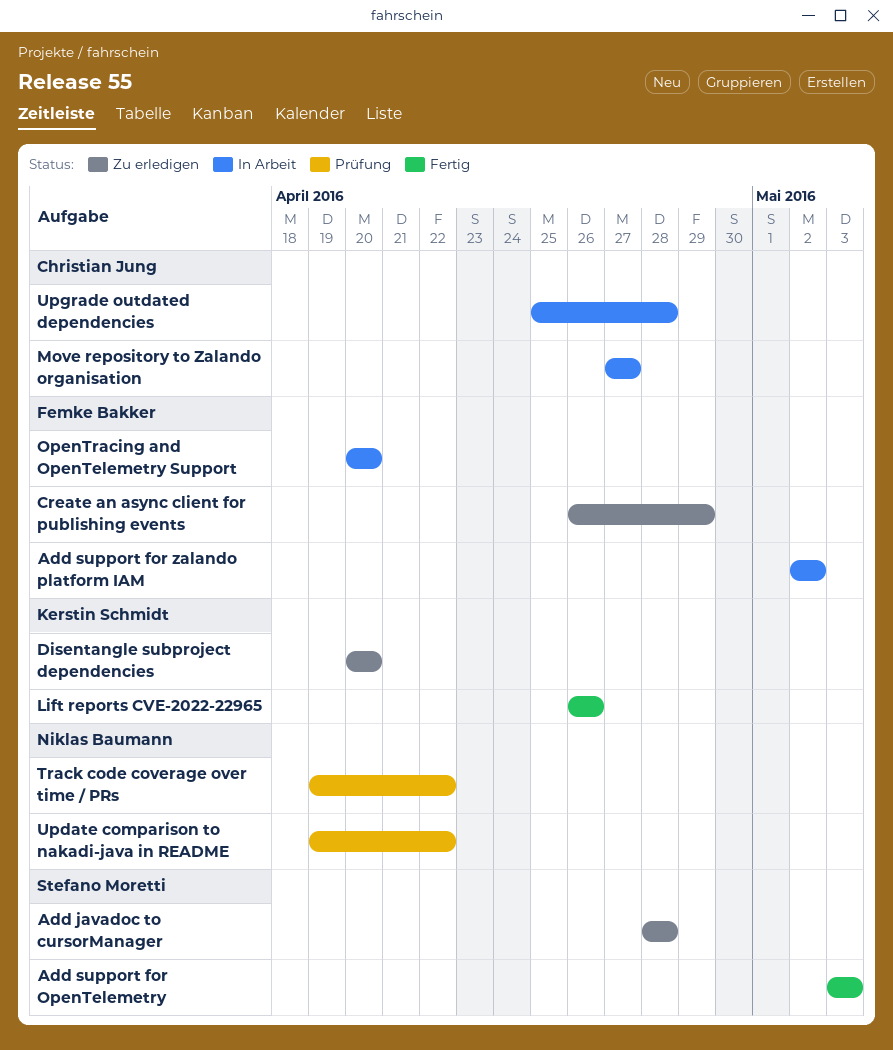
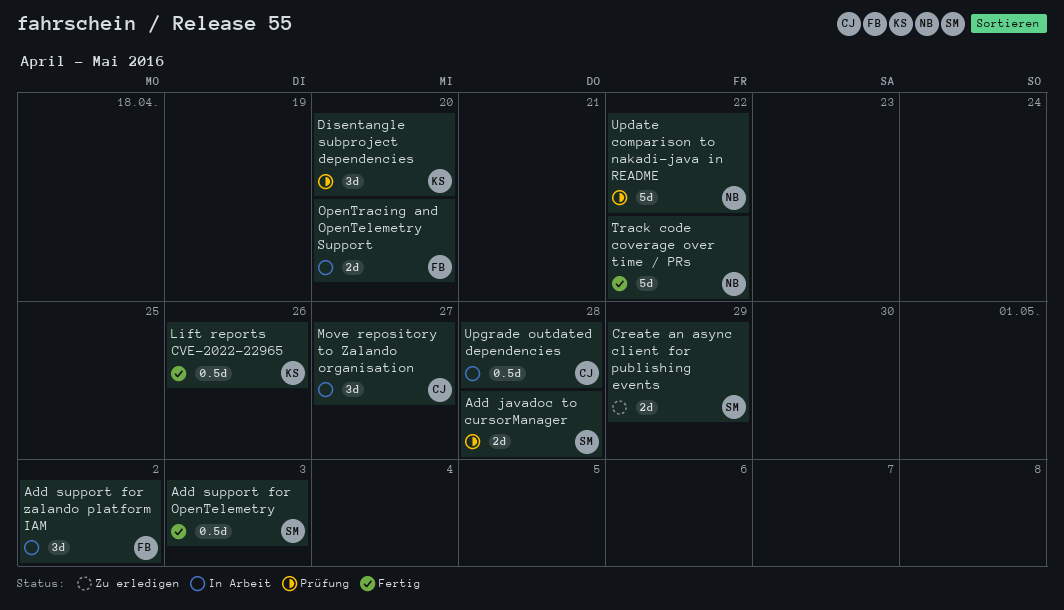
Add javadoc to cursorManager, status: Zu erledigen -> Prüfung
Create an async client for publishing events, owner: Femke Bakker -> Stefano Moretti
Disentangle subproject dependencies, status: Zu erledigen -> Prüfung
Track code coverage over time / PRs, status: Prüfung -> Fertig

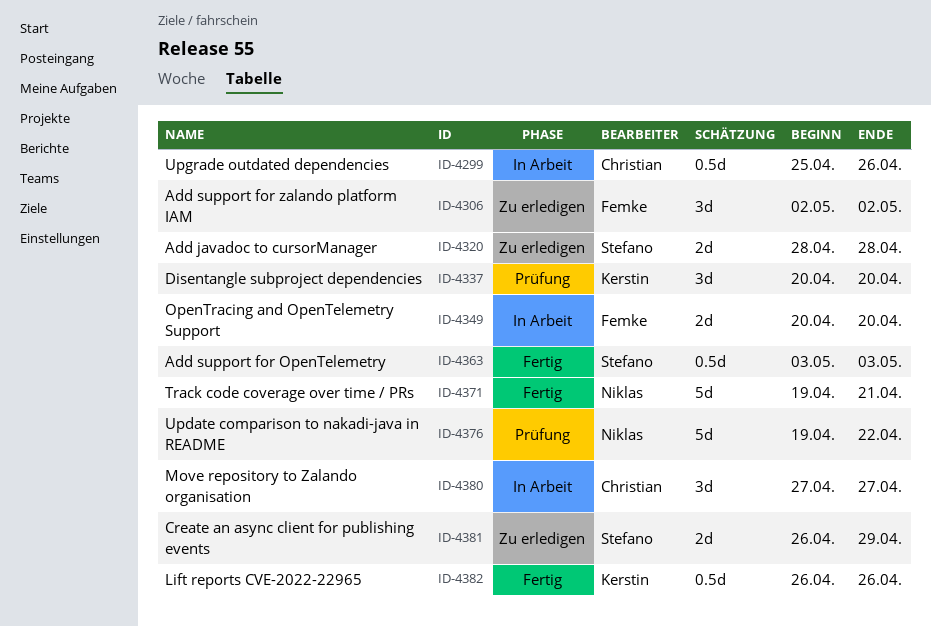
Add javadoc to cursorManager, status: Prüfung -> Zu erledigen
Add support for zalando platform IAM, status: In Arbeit -> Zu erledigen
Track code coverage over time / PRs, due: Apr 22 -> Apr 21
Upgrade outdated dependencies, due: Apr 28 -> Apr 26

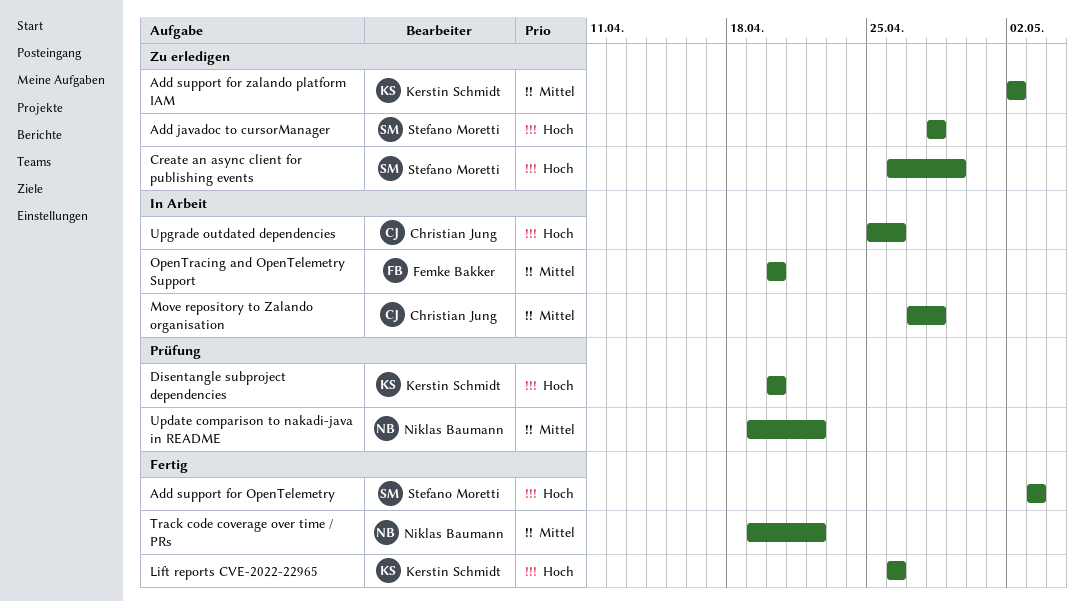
Add support for zalando platform IAM, owner: Femke Bakker -> Kerstin Schmidt
Move repository to Zalando organisation, due: Apr 27 -> Apr 28
Track code coverage over time / PRs, due: Apr 21 -> Apr 22

